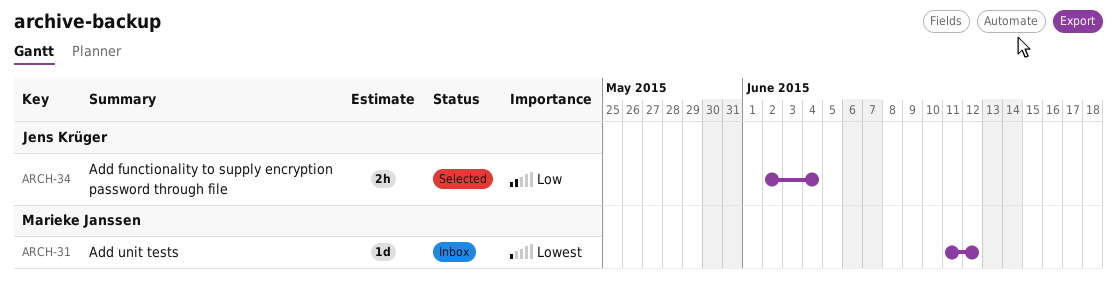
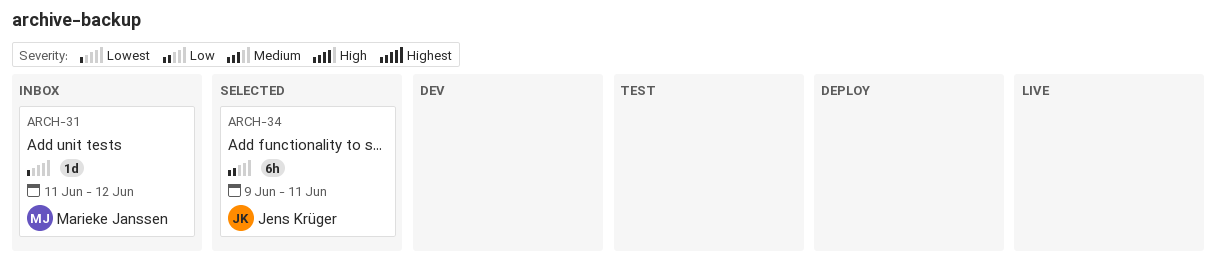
ARCH-34, estimate: 2h -> 6h
ARCH-34, start: Jun 2 -> Jun 9
ARCH-34, due: Jun 4 -> Jun 11

